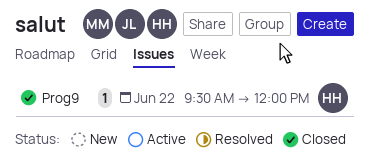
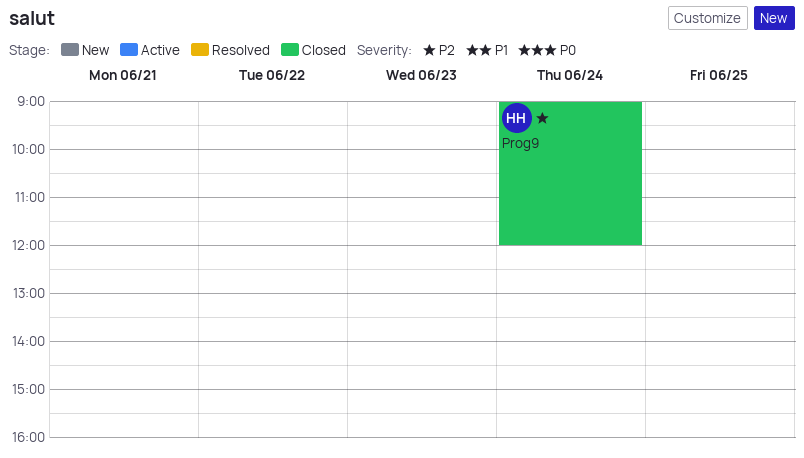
Prog9, day: Jun 22 -> Jun 24
Prog9, begins: 09:30 -> 09:00

